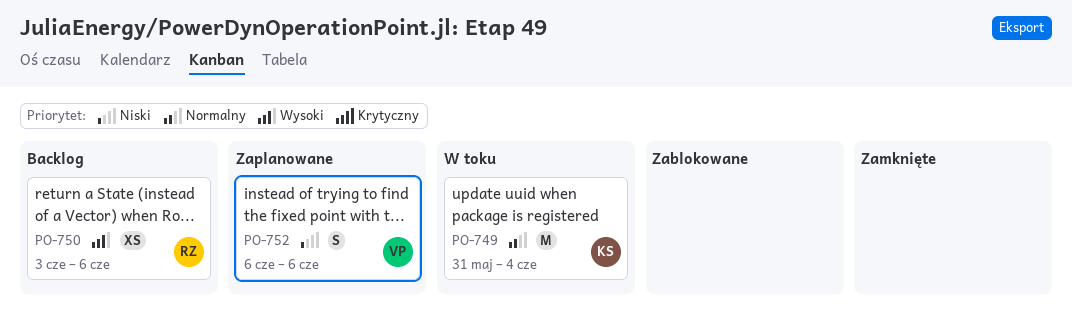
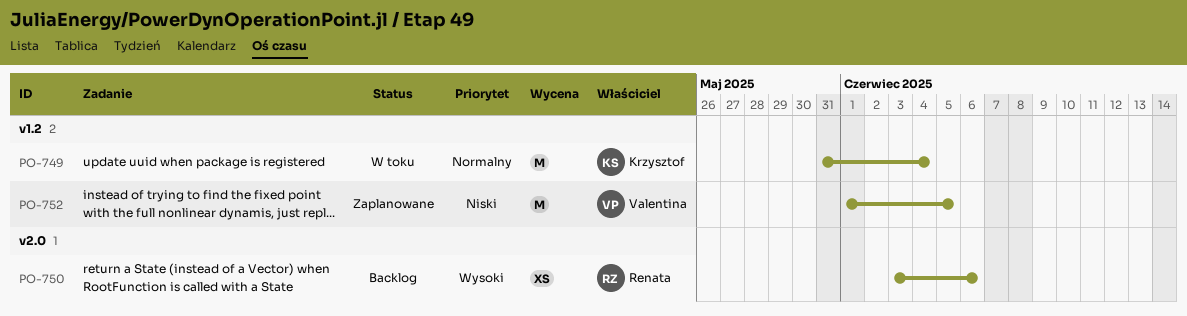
PO-752, estimate: S -> M
PO-752, start: Jun 6 -> Jun 1
PO-752, due: Jun 6 -> Jun 5

